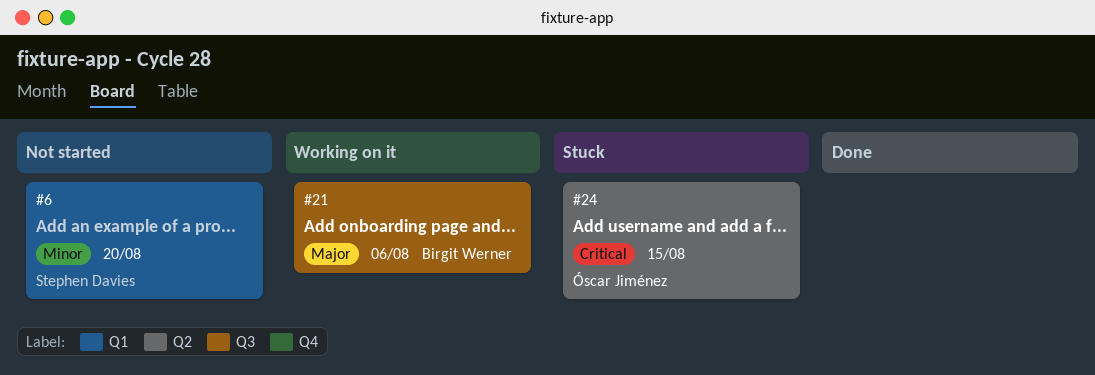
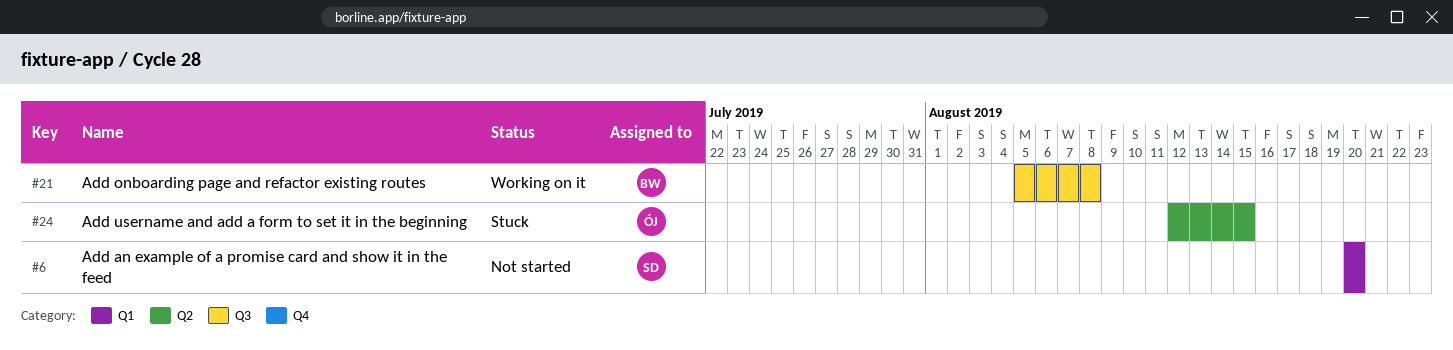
#21, due: Aug 6 -> Aug 8

